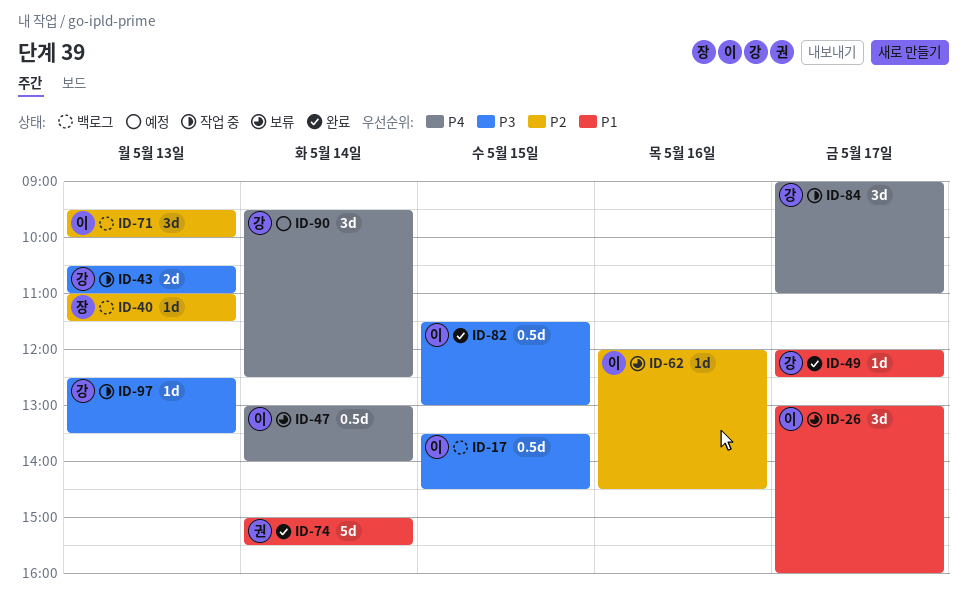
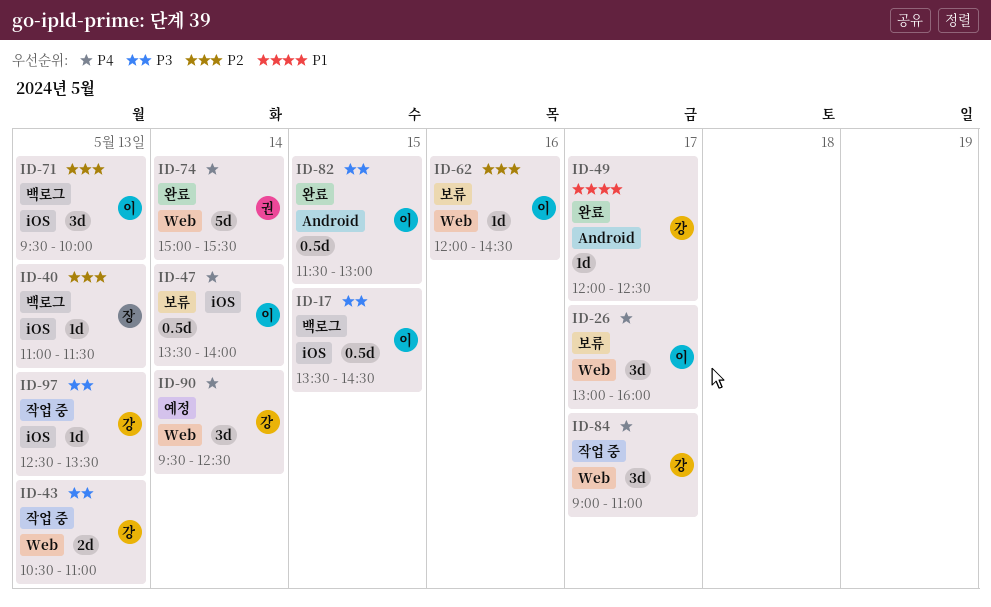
ID-26, priority: P1 -> P4
ID-47, begins: 13:00 -> 13:30
ID-74, priority: P1 -> P4

